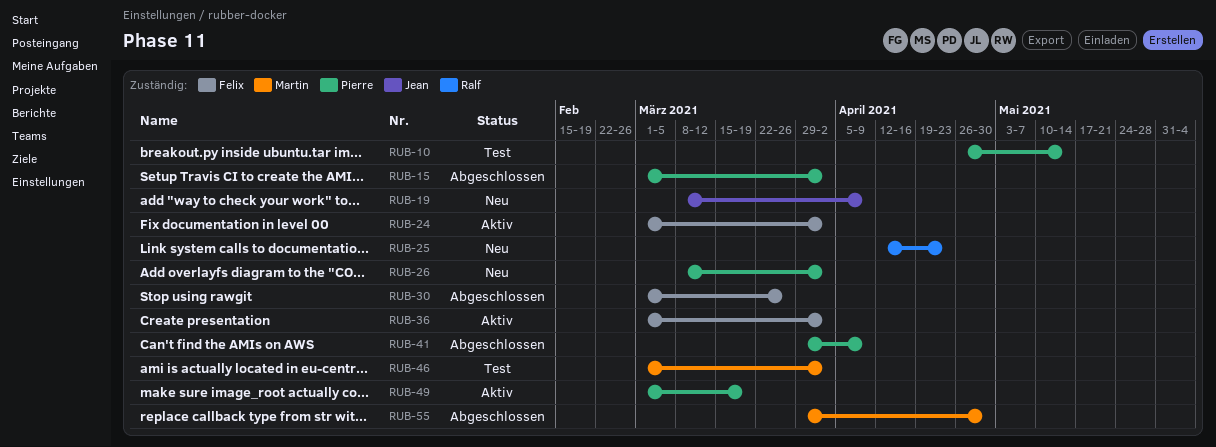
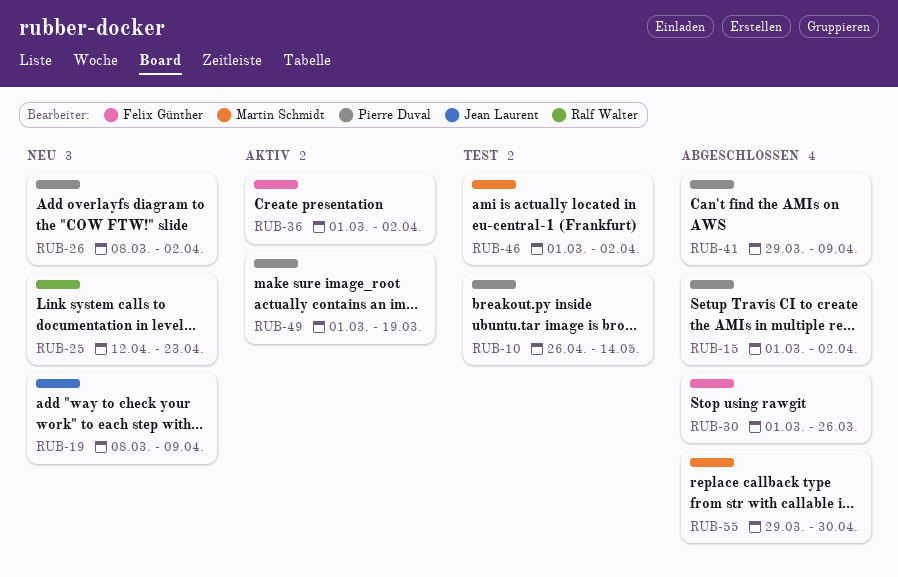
RUB-24: present -> none

